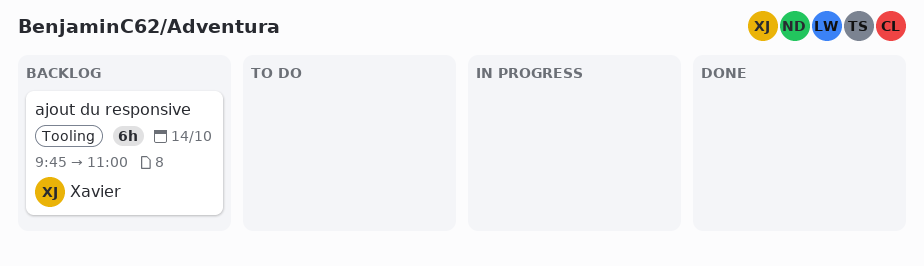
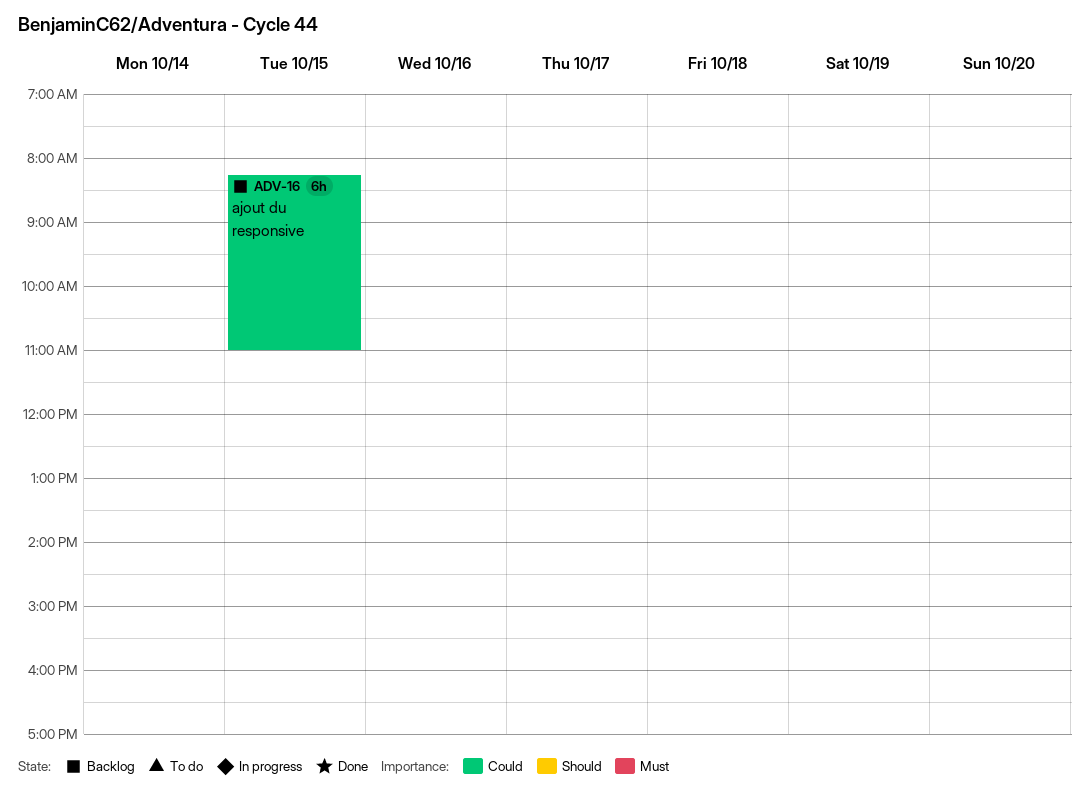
ajout du responsive, day: Oct 14 -> Oct 15
ajout du responsive, begins: 09:45 -> 08:15

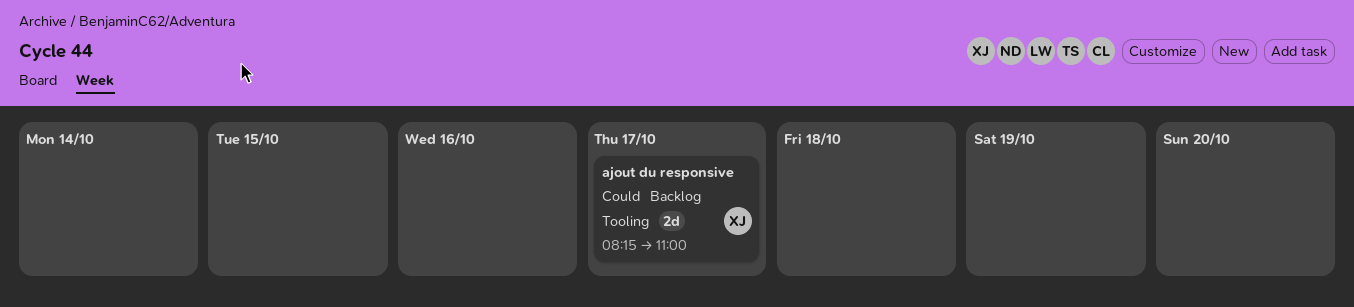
ajout du responsive, estimate: 6h -> 2d
ajout du responsive, day: Oct 15 -> Oct 17

